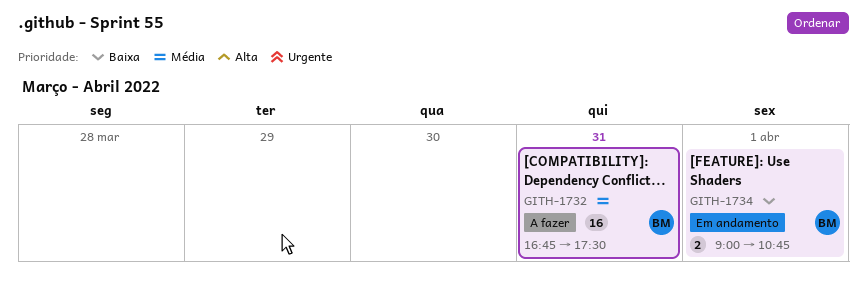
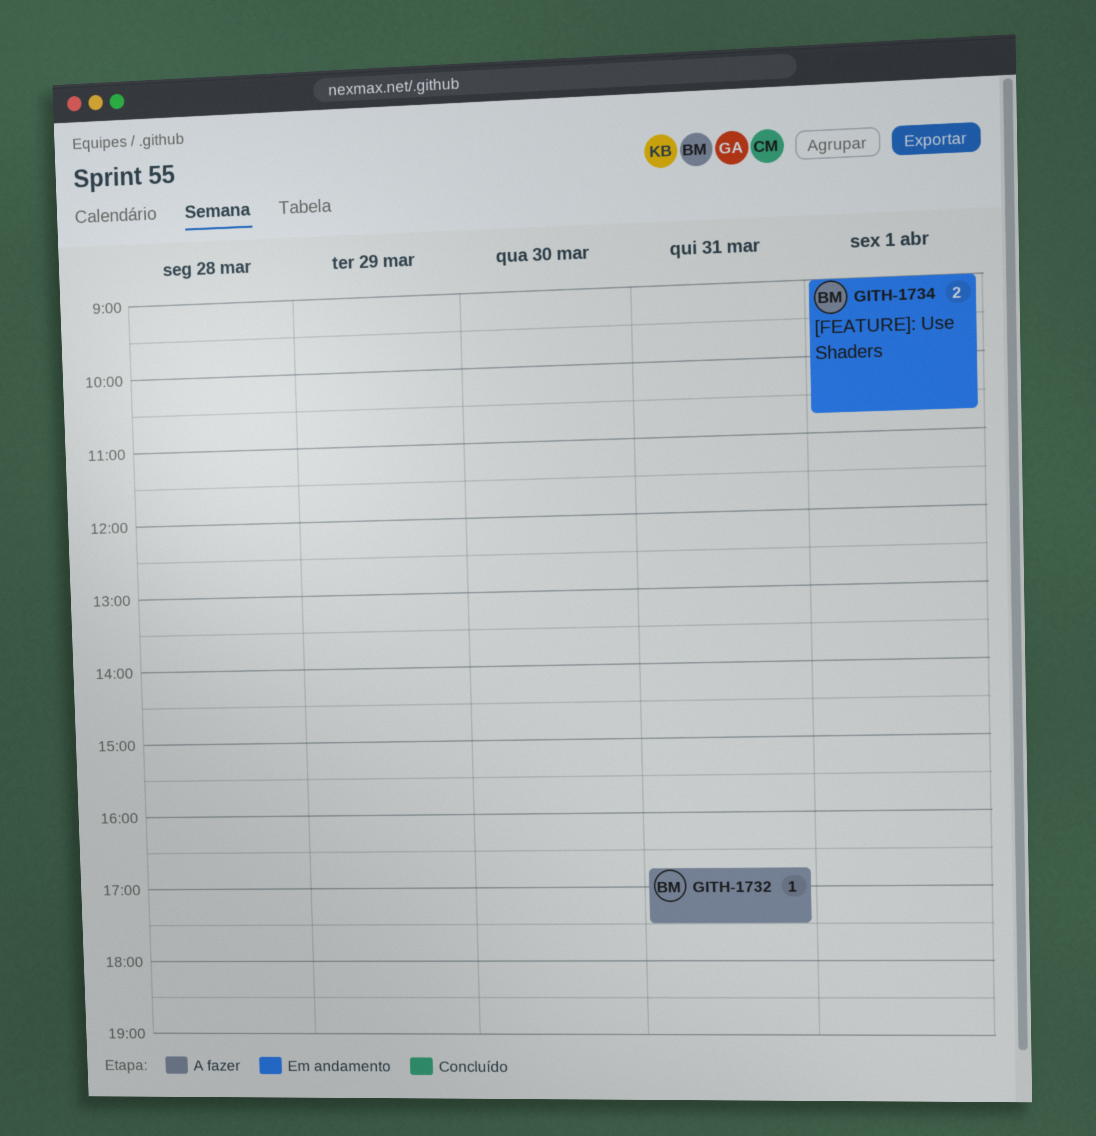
GITH-1732, estimate: 16 -> 1

